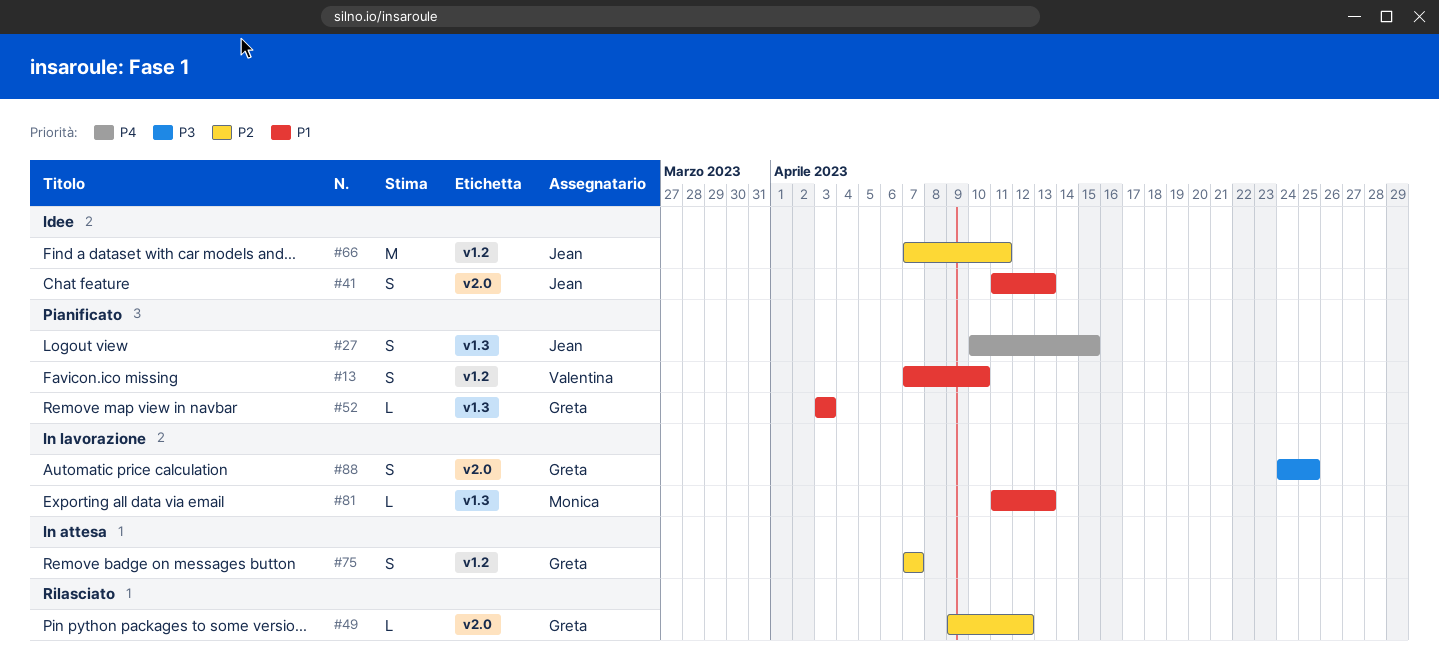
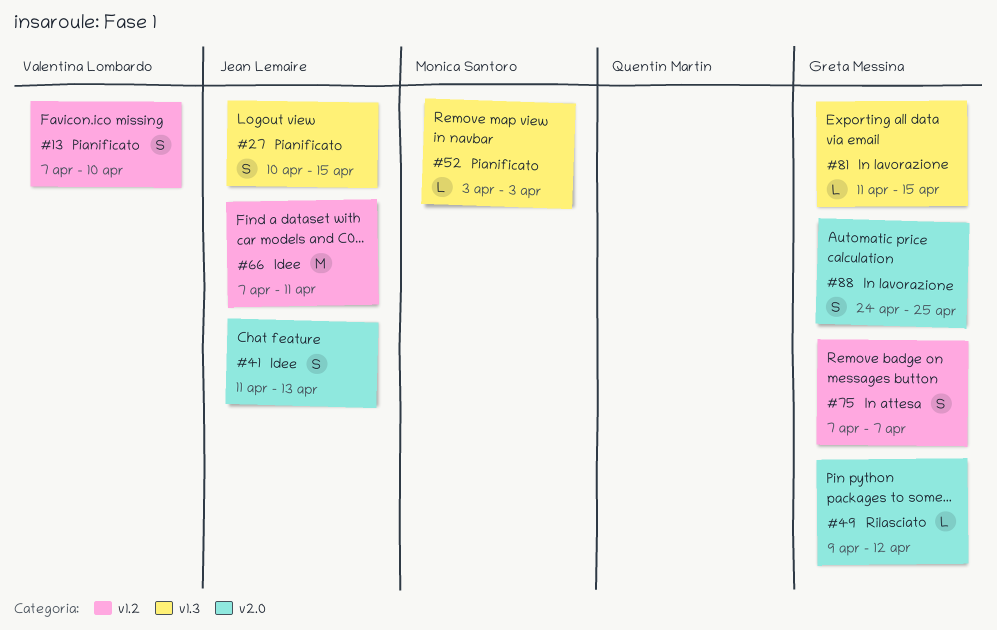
#52, owner: Greta Messina -> Monica Santoro
#81, owner: Monica Santoro -> Greta Messina
#81, due: Apr 13 -> Apr 15

